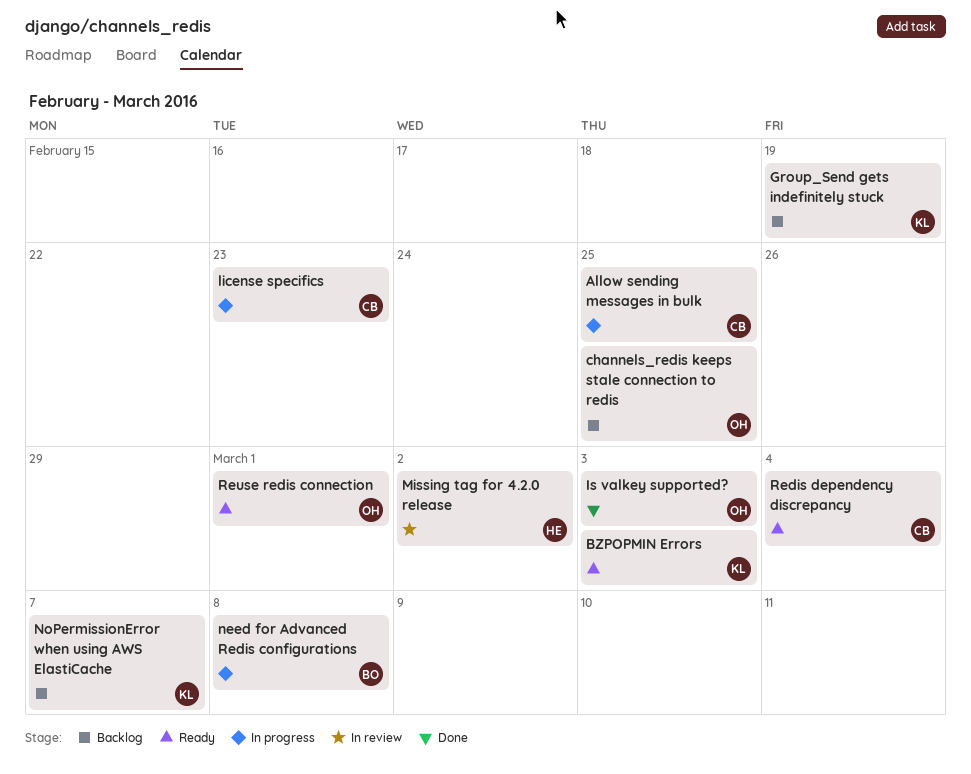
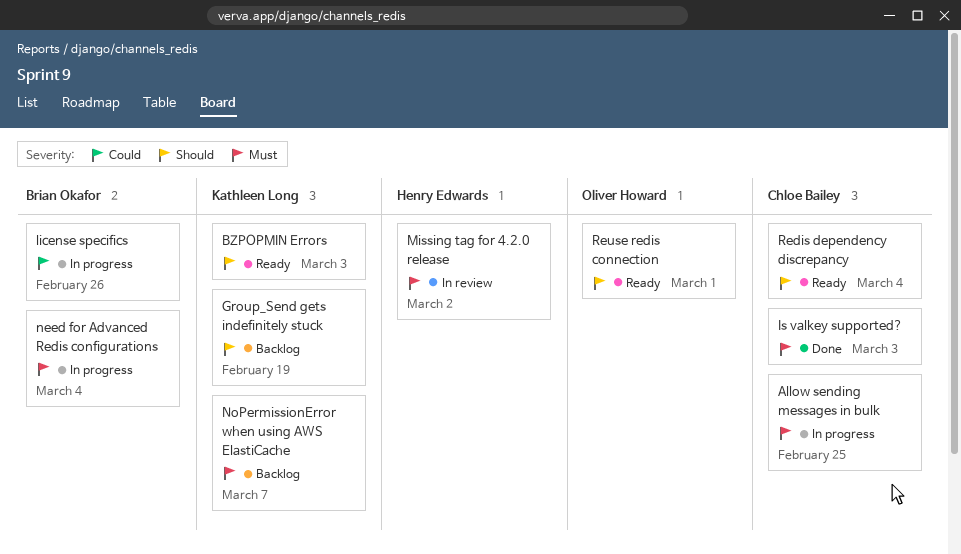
channels_redis keeps stale connection to redis: present -> none
Is valkey supported?, owner: Oliver Howard -> Chloe Bailey
license specifics, owner: Chloe Bailey -> Brian Okafor
license specifics, due: Feb 23 -> Feb 26
need for Advanced Redis configurations, due: Mar 8 -> Mar 4

